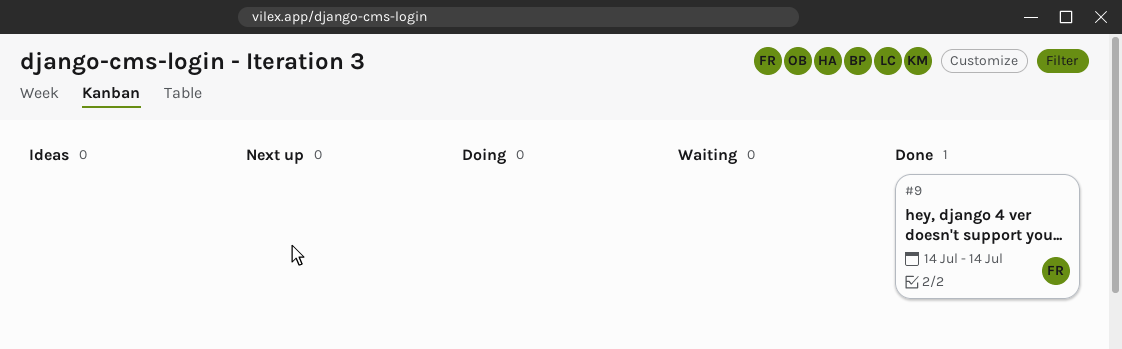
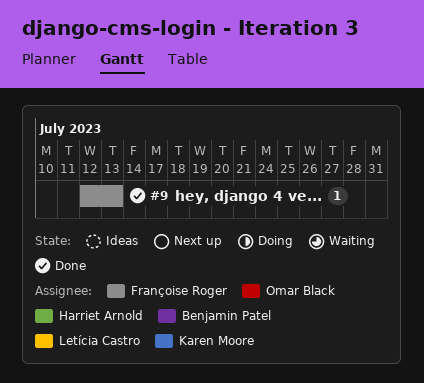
#9, start: Jul 14 -> Jul 12
#9, due: Jul 14 -> Jul 13

